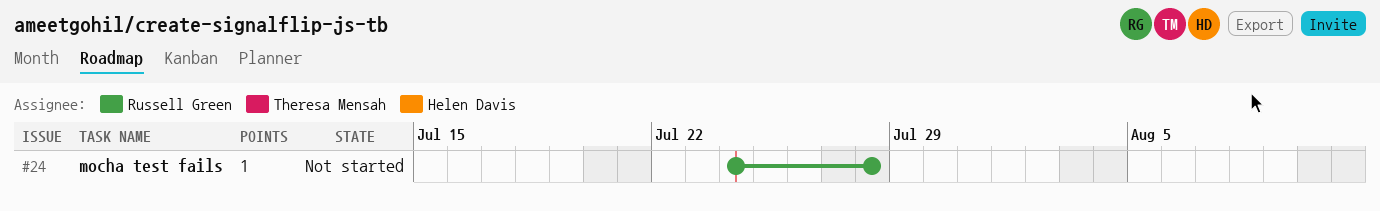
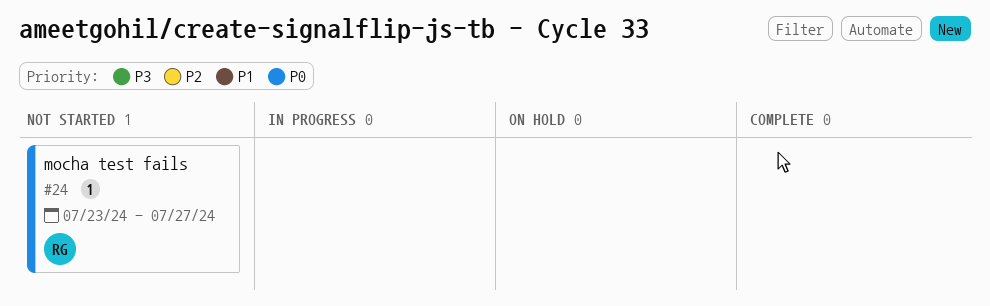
#24, start: Jul 24 -> Jul 23
#24, due: Jul 28 -> Jul 27

